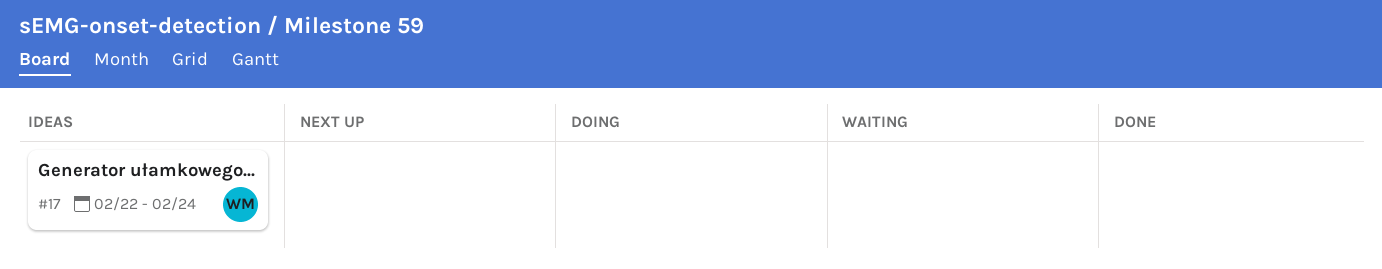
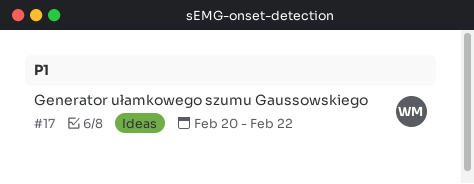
#17, start: Feb 22 -> Feb 20
#17, due: Feb 24 -> Feb 22

